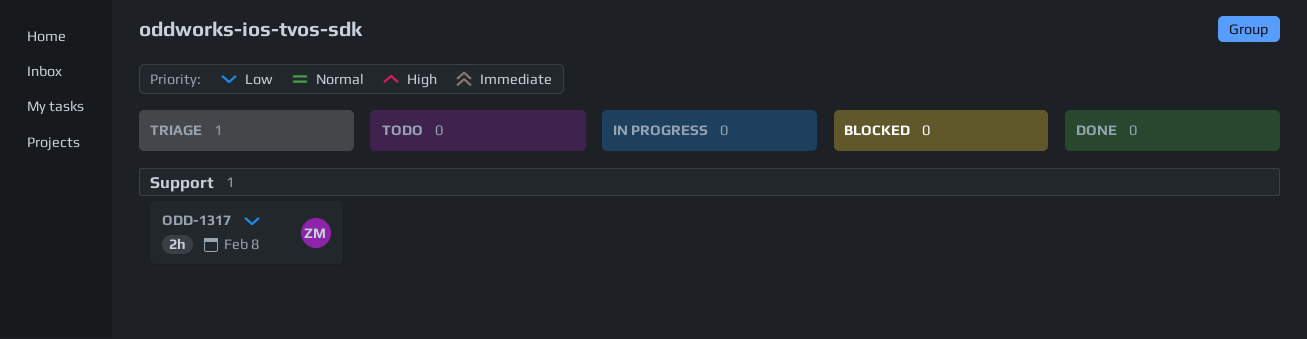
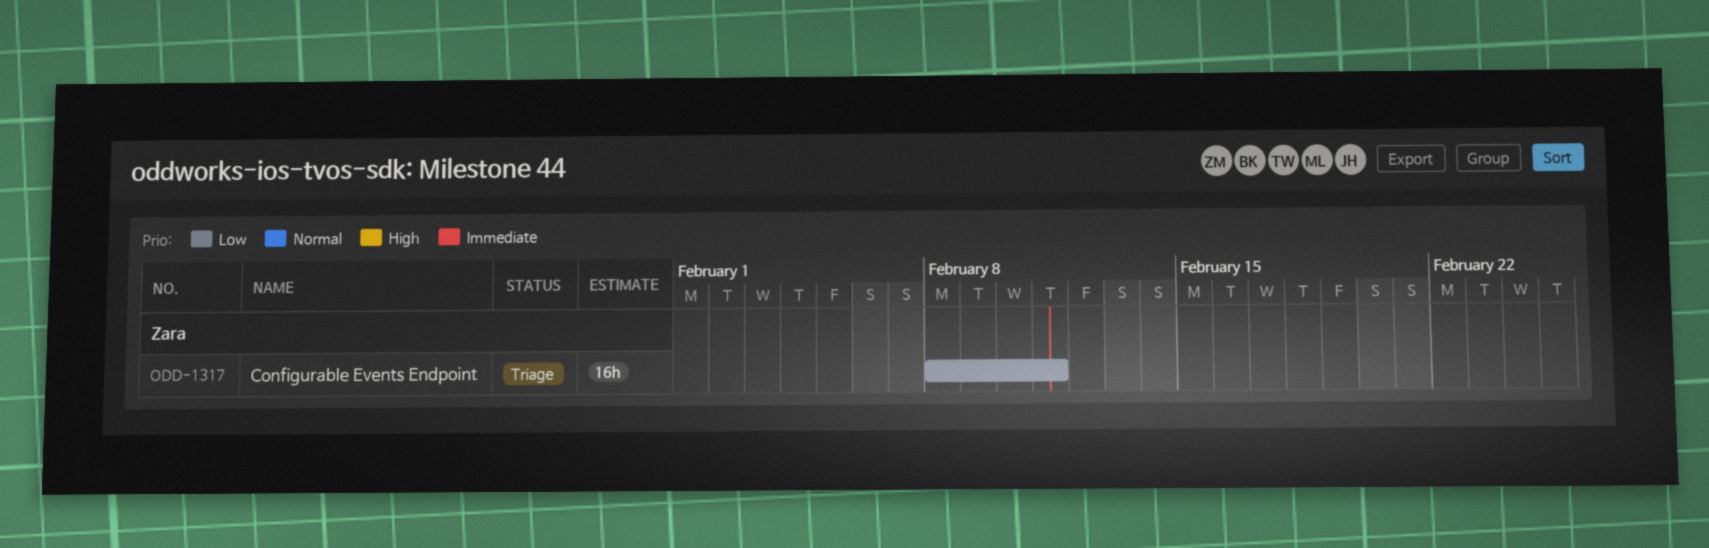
ODD-1317, estimate: 2h -> 16h
ODD-1317, due: Feb 8 -> Feb 11

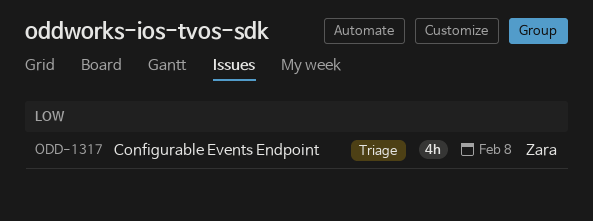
ODD-1317, estimate: 16h -> 4h
ODD-1317, due: Feb 11 -> Feb 8

